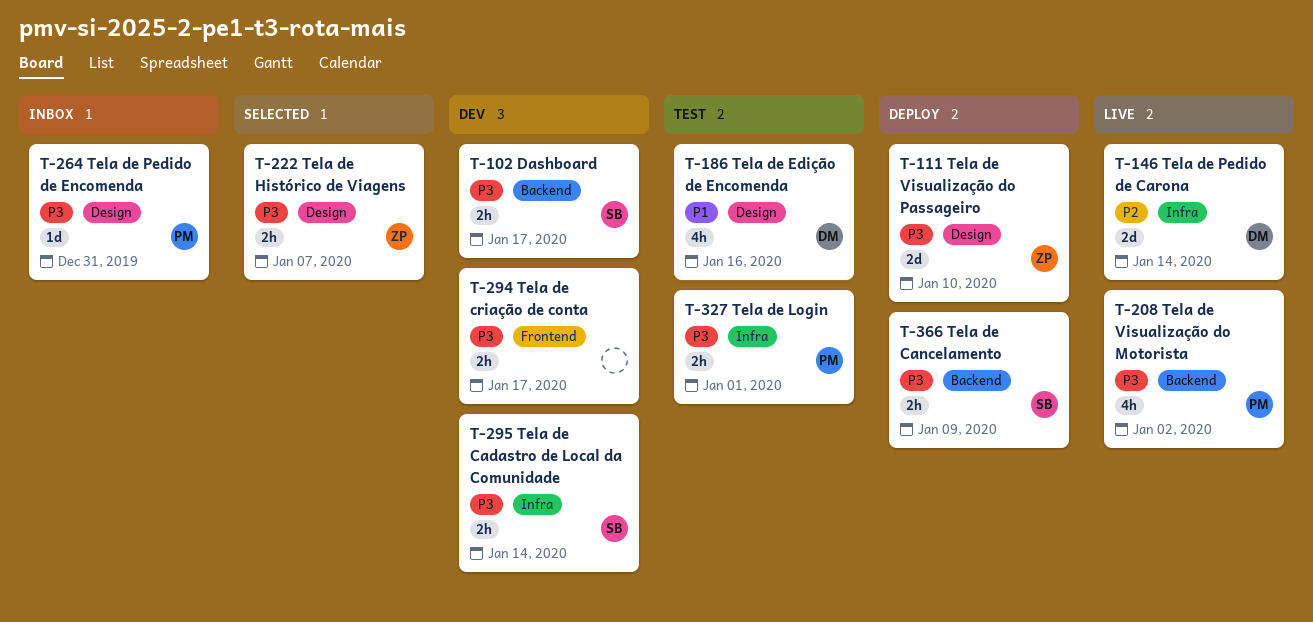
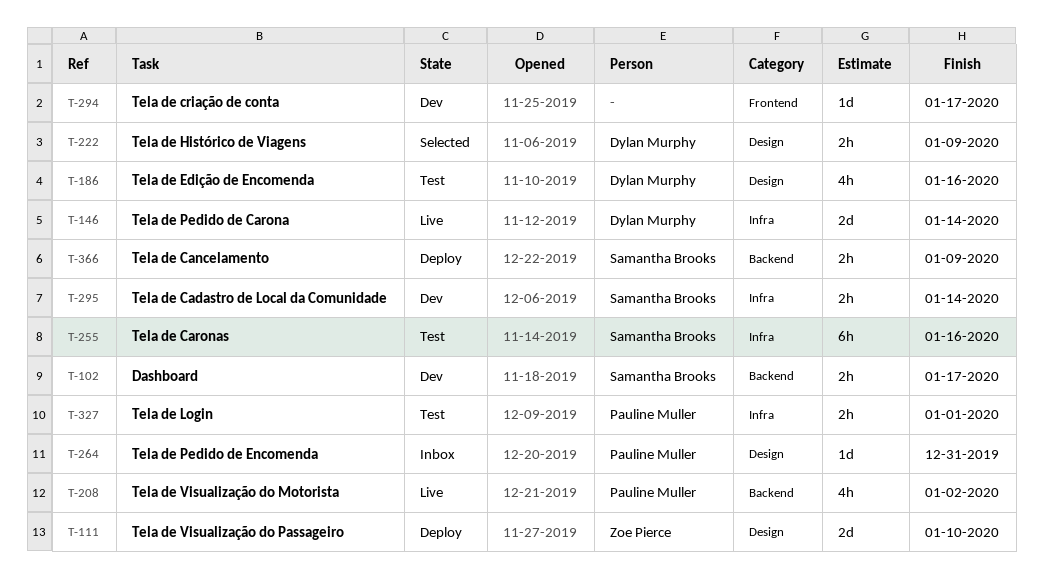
T-222, owner: Zoe Pierce -> Dylan Murphy
T-222, due: Jan 7 -> Jan 9
T-255: none -> present
T-294, estimate: 2h -> 1d

